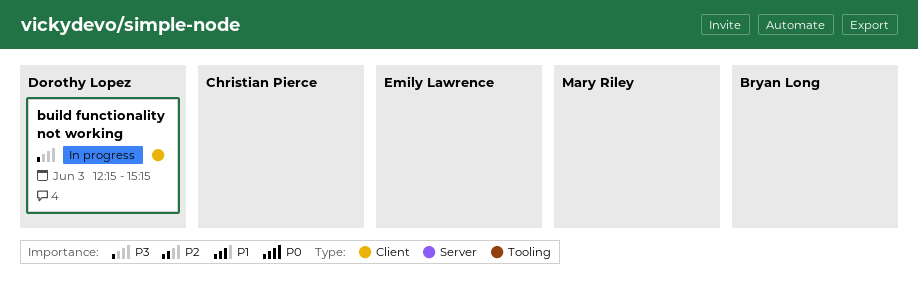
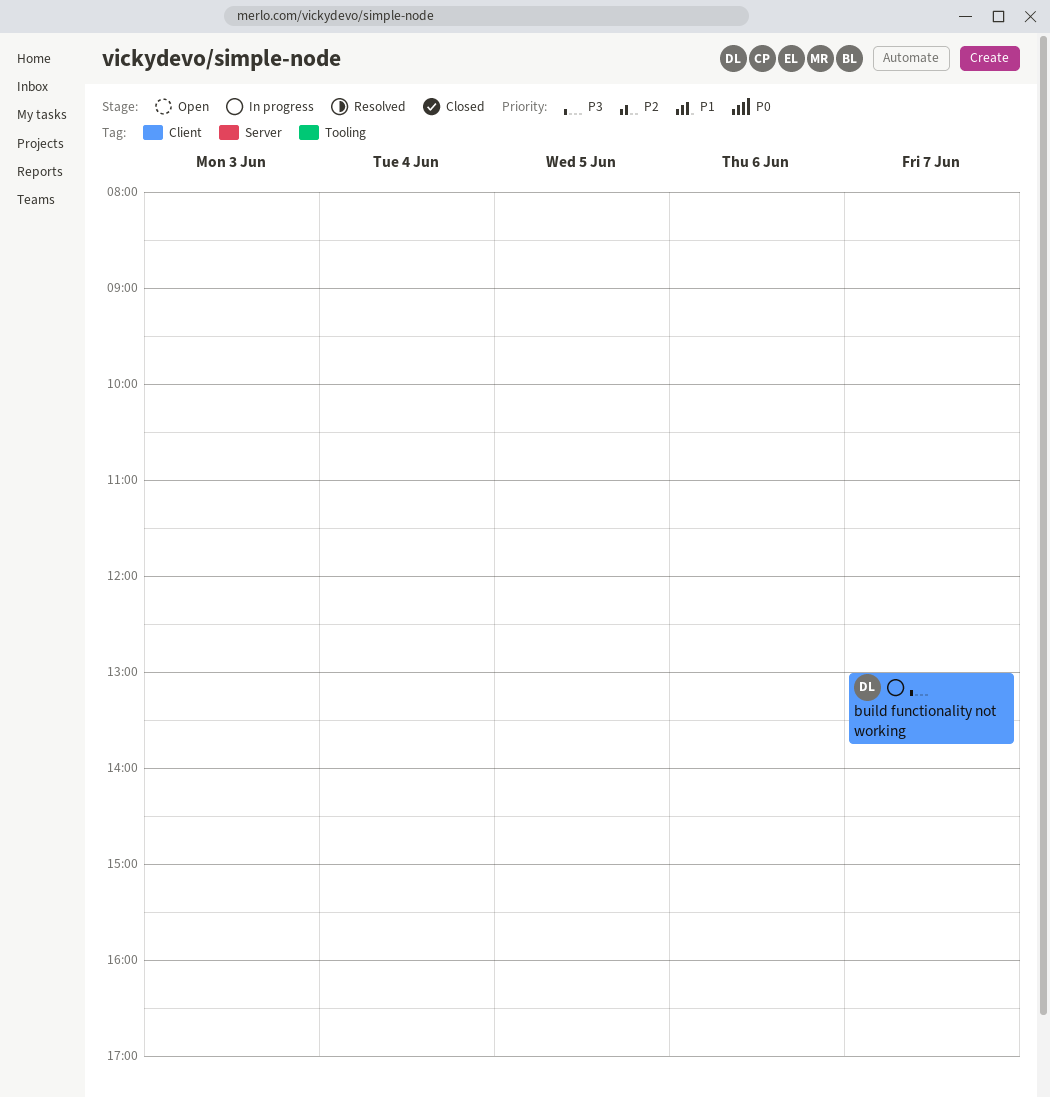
build functionality not working, day: Jun 3 -> Jun 7
build functionality not working, begins: 12:15 -> 13:00
build functionality not working, ends: 15:15 -> 13:45

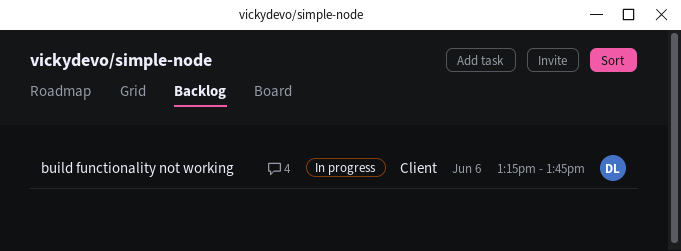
build functionality not working, day: Jun 7 -> Jun 6
build functionality not working, begins: 13:00 -> 13:15

